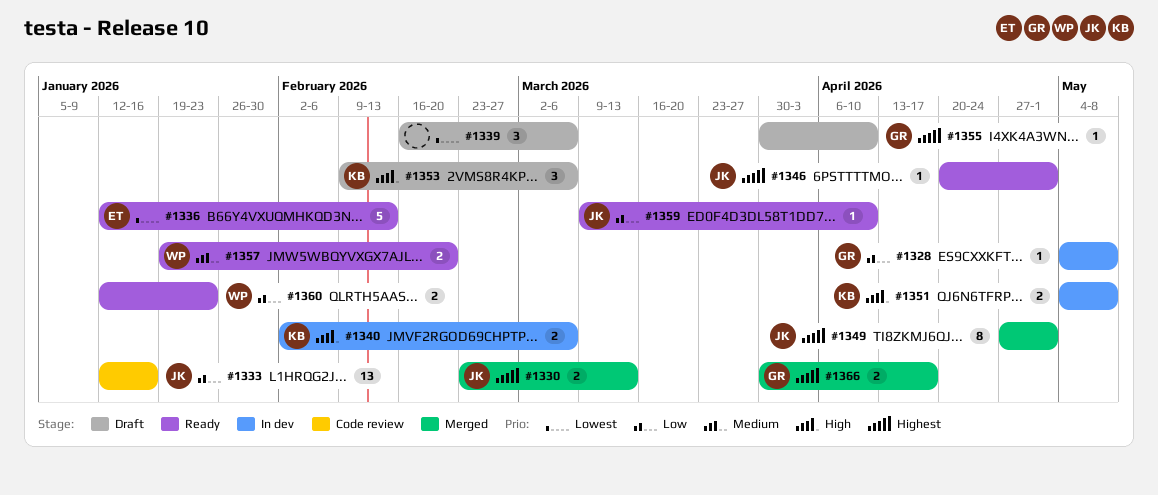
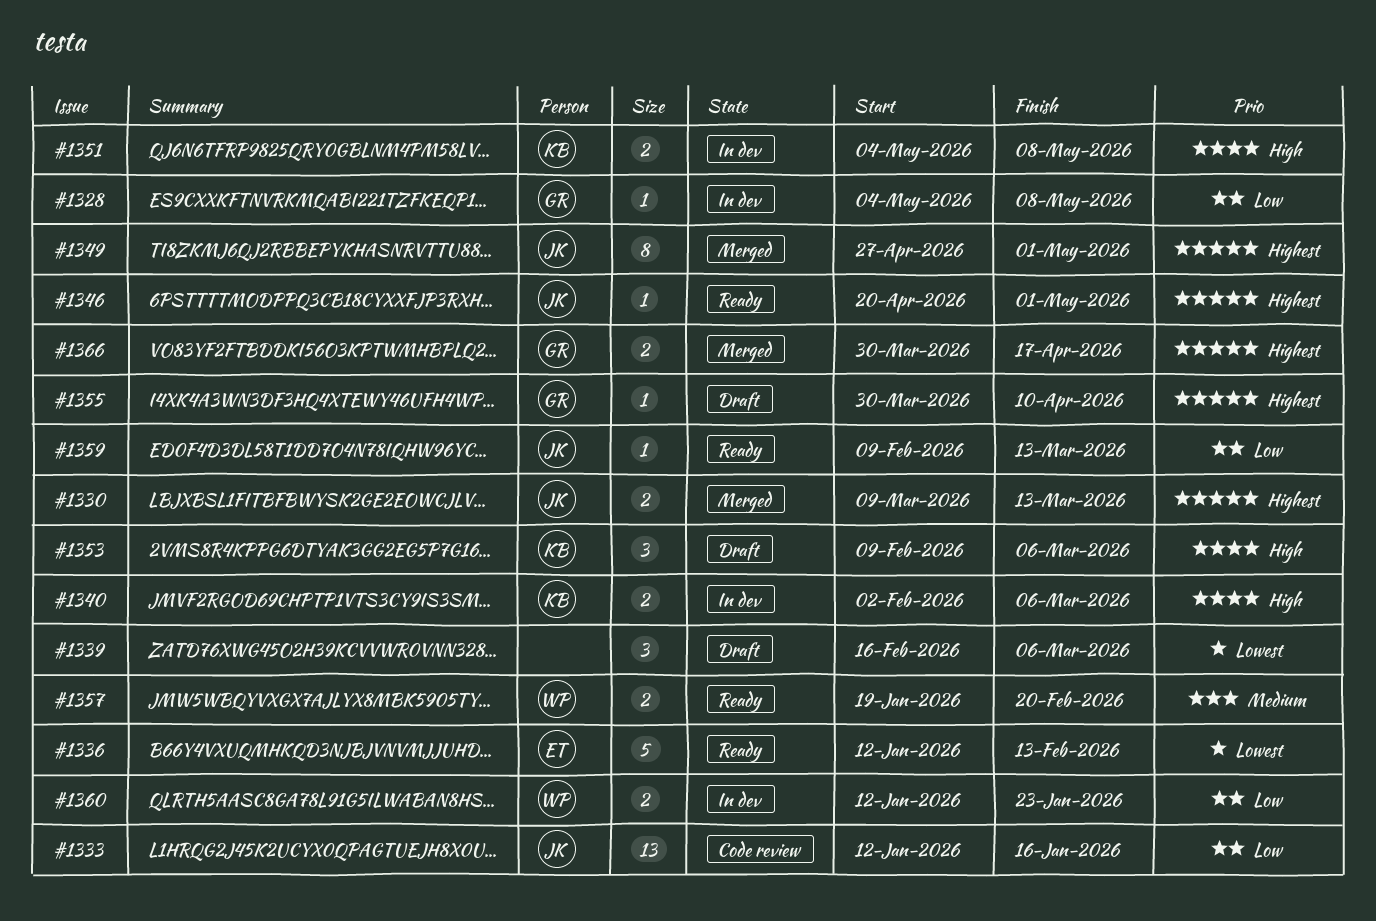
#1330, start: Feb 23 -> Mar 9
#1359, start: Mar 9 -> Feb 9
#1359, due: Apr 10 -> Mar 13
#1360, status: Ready -> In dev

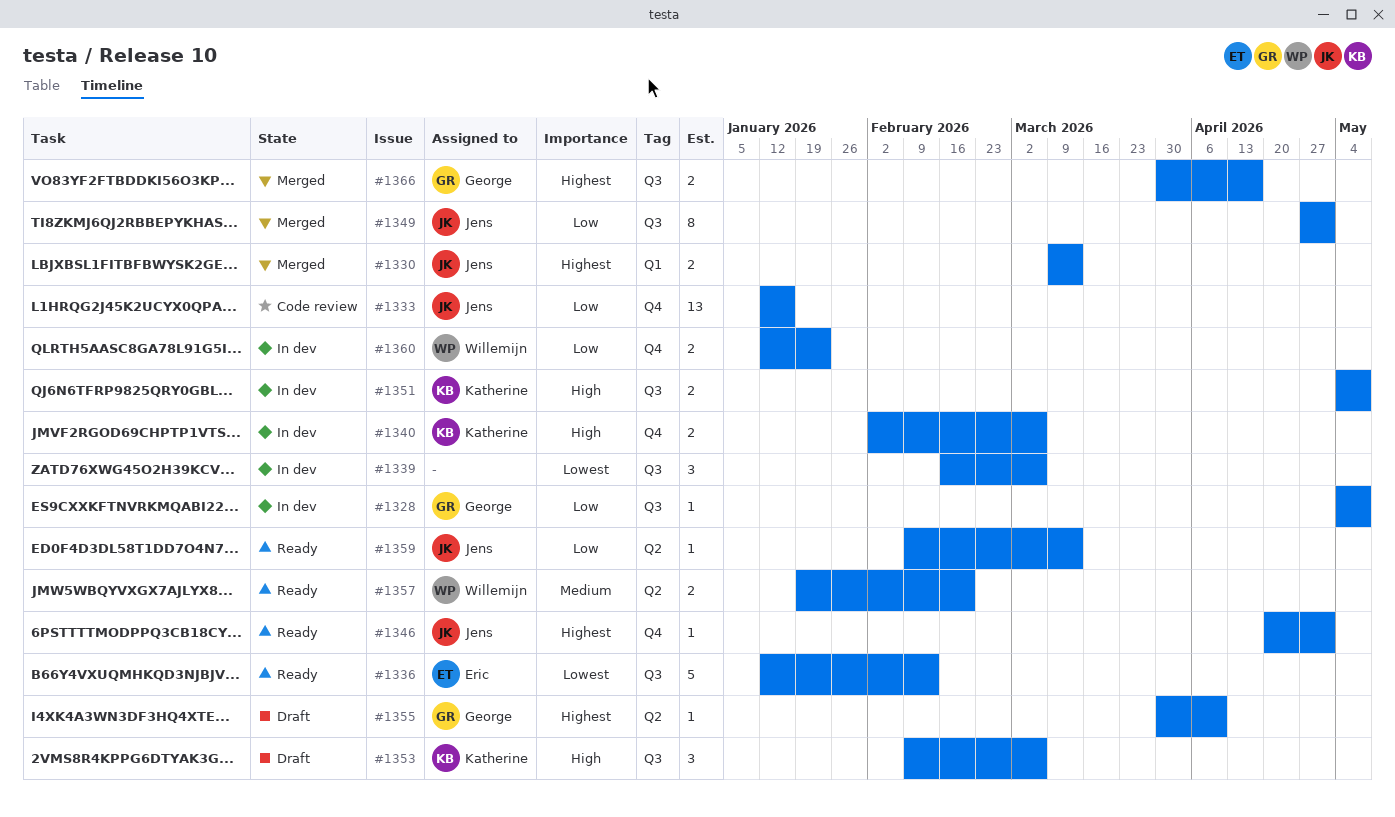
#1339, status: Draft -> In dev
#1349, priority: Highest -> Low

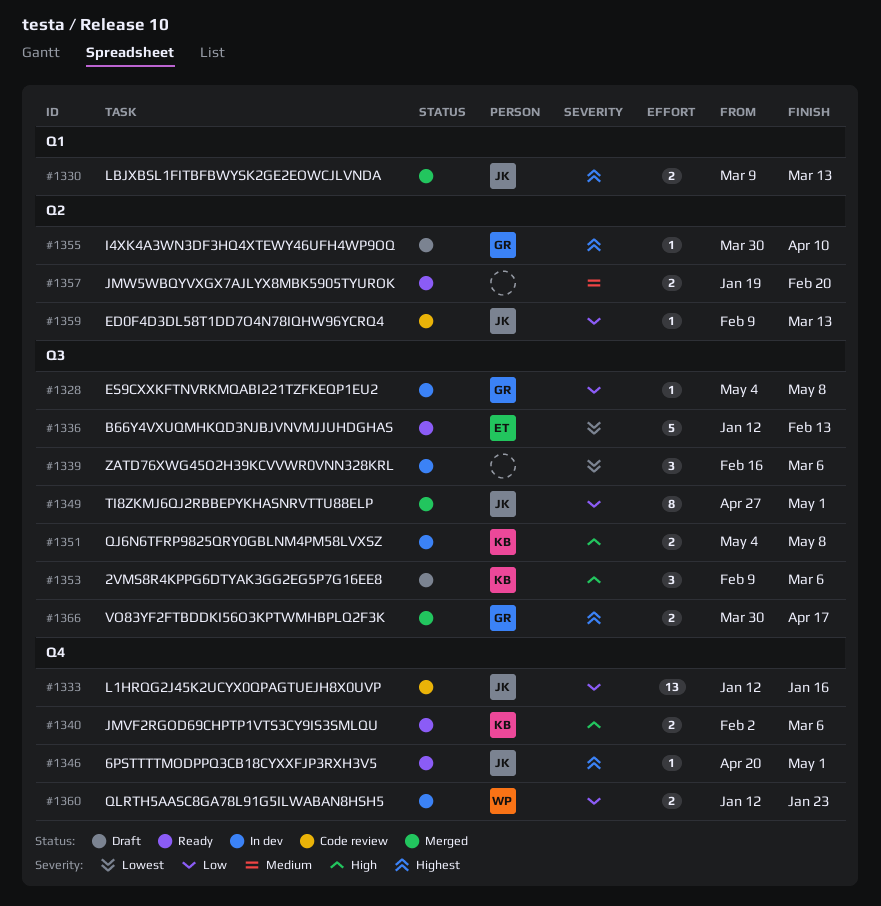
#1340, status: In dev -> Ready
#1357, owner: Willemijn -> none
#1359, status: Ready -> Code review

